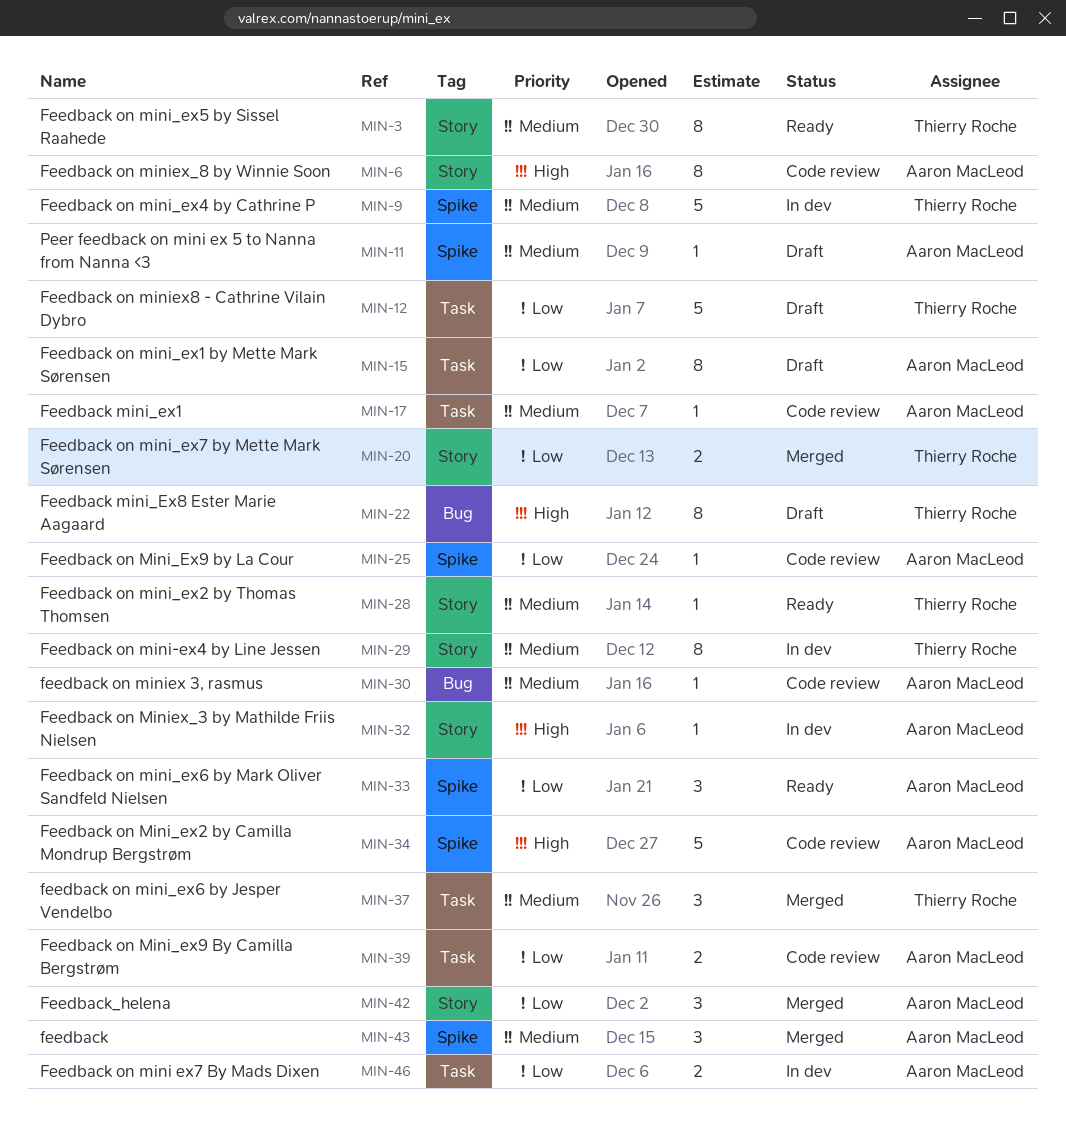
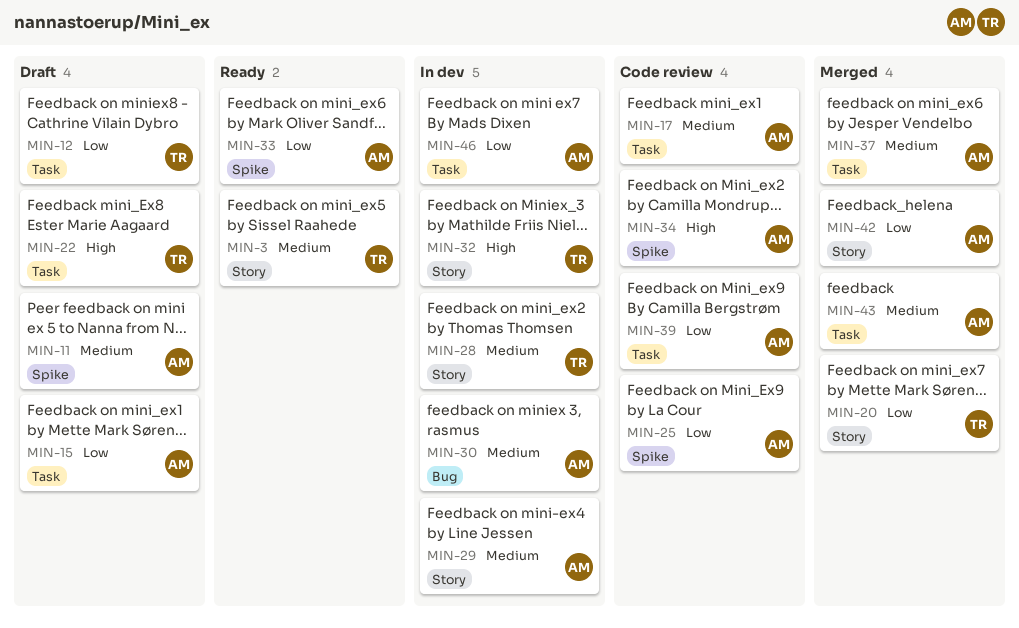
MIN-6: present -> none
MIN-9: present -> none
MIN-22, label: Bug -> Task
MIN-28, status: Ready -> In dev
MIN-29, owner: Thierry Roche -> Aaron MacLeod
MIN-30, status: Code review -> In dev
MIN-32, owner: Aaron MacLeod -> Thierry Roche
MIN-37, owner: Thierry Roche -> Aaron MacLeod
MIN-43, label: Spike -> Task

